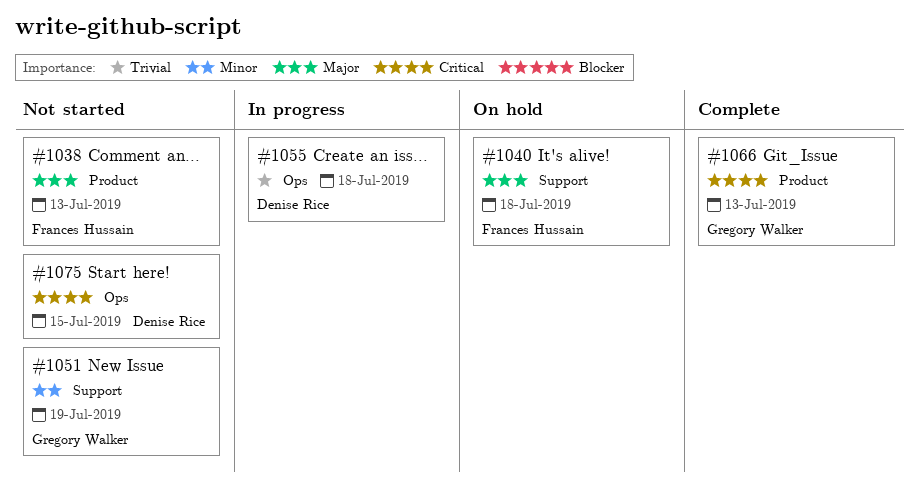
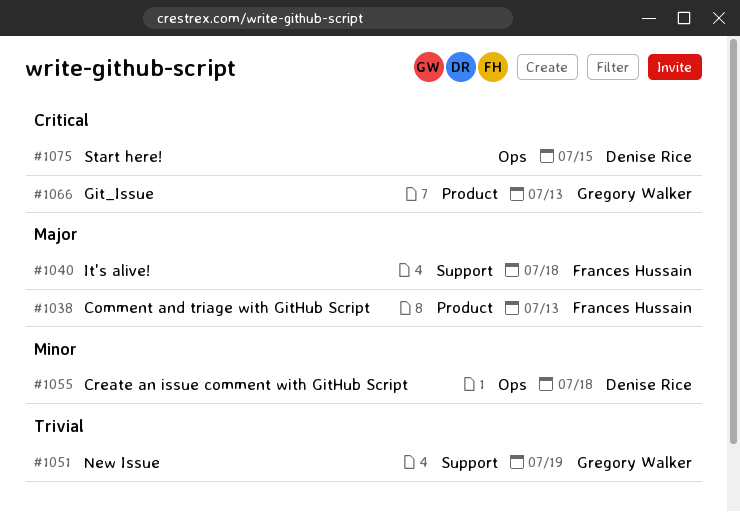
#1051, priority: Minor -> Trivial
#1055, priority: Trivial -> Minor

